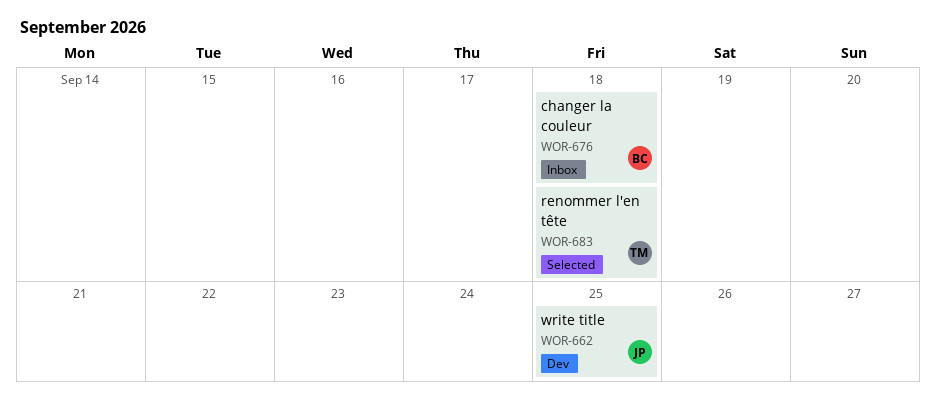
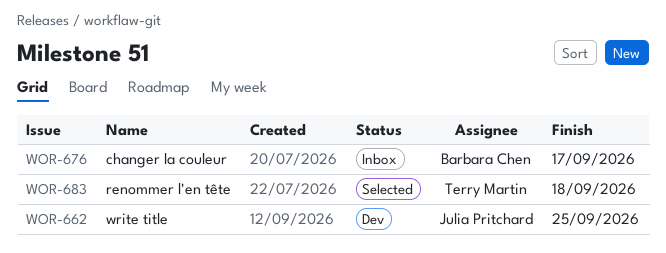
WOR-676, due: Sep 18 -> Sep 17

